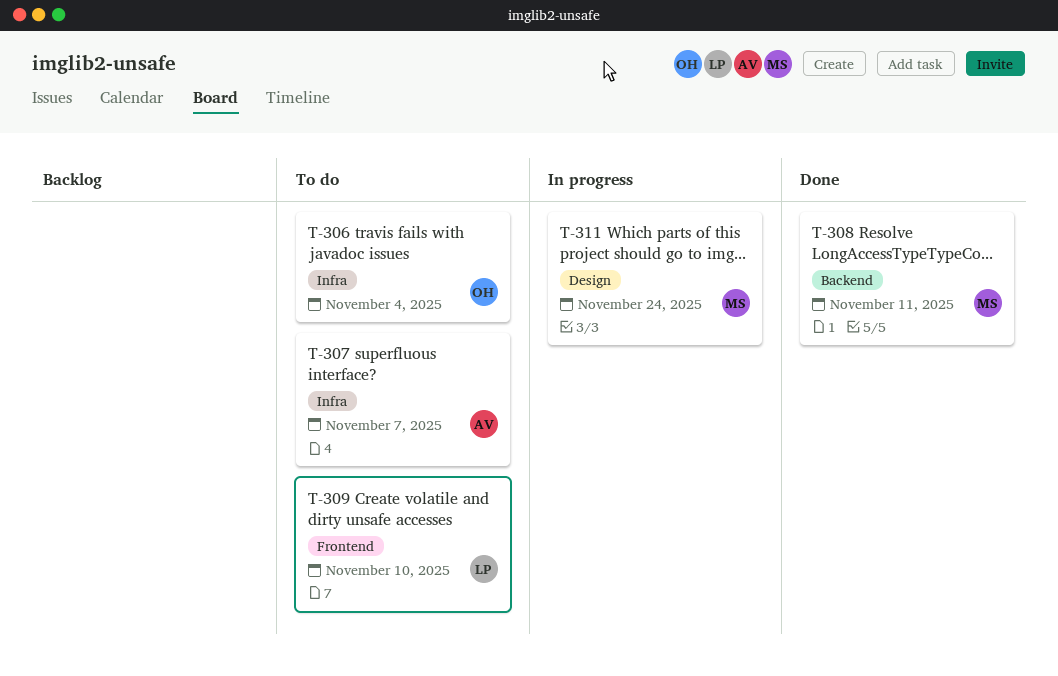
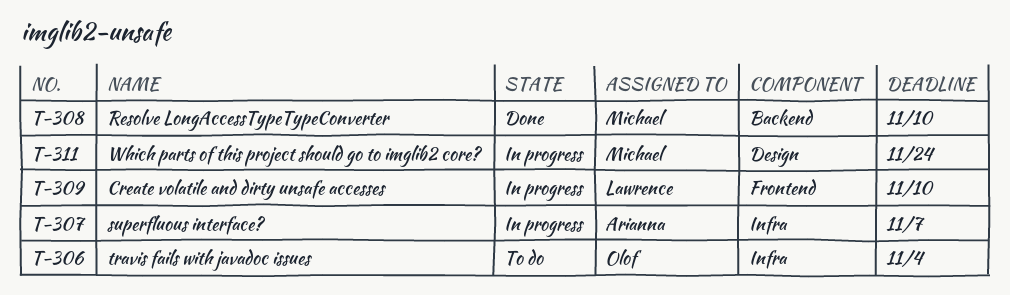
T-307, status: To do -> In progress
T-308, due: Nov 11 -> Nov 10
T-309, status: To do -> In progress

